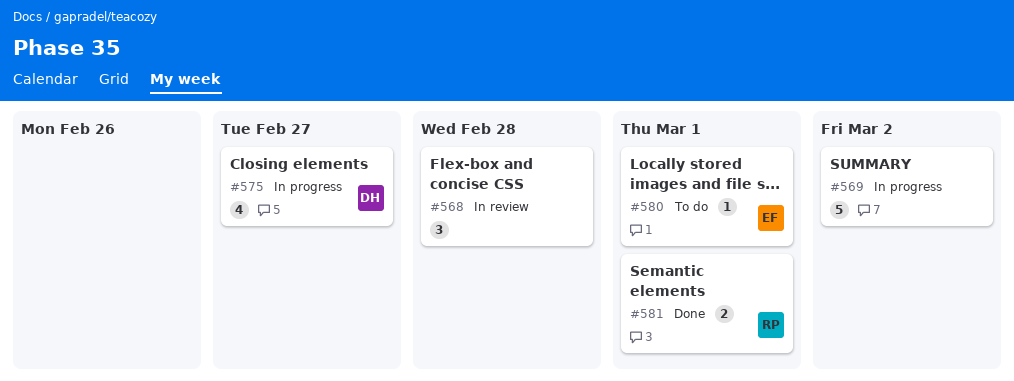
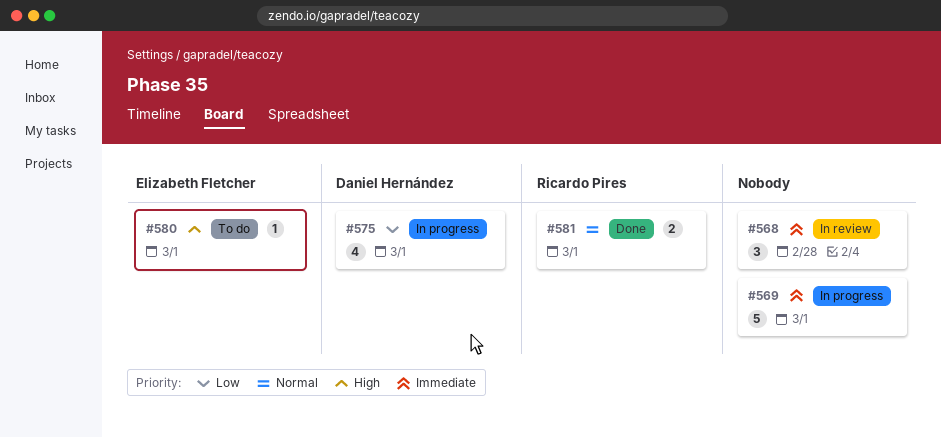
#569, due: Mar 2 -> Mar 1
#575, due: Feb 27 -> Mar 1

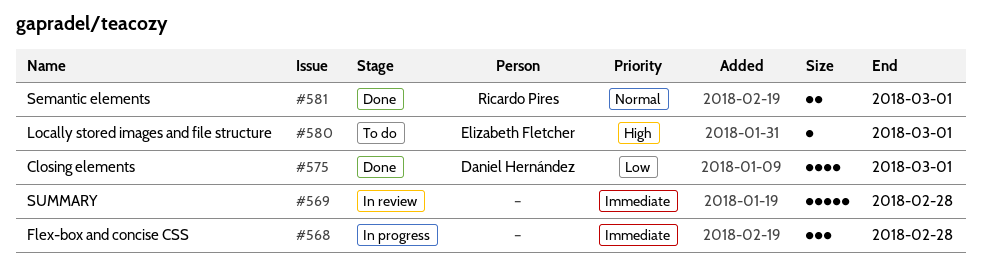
#568, status: In review -> In progress
#569, status: In progress -> In review
#569, due: Mar 1 -> Feb 28
#575, status: In progress -> Done

